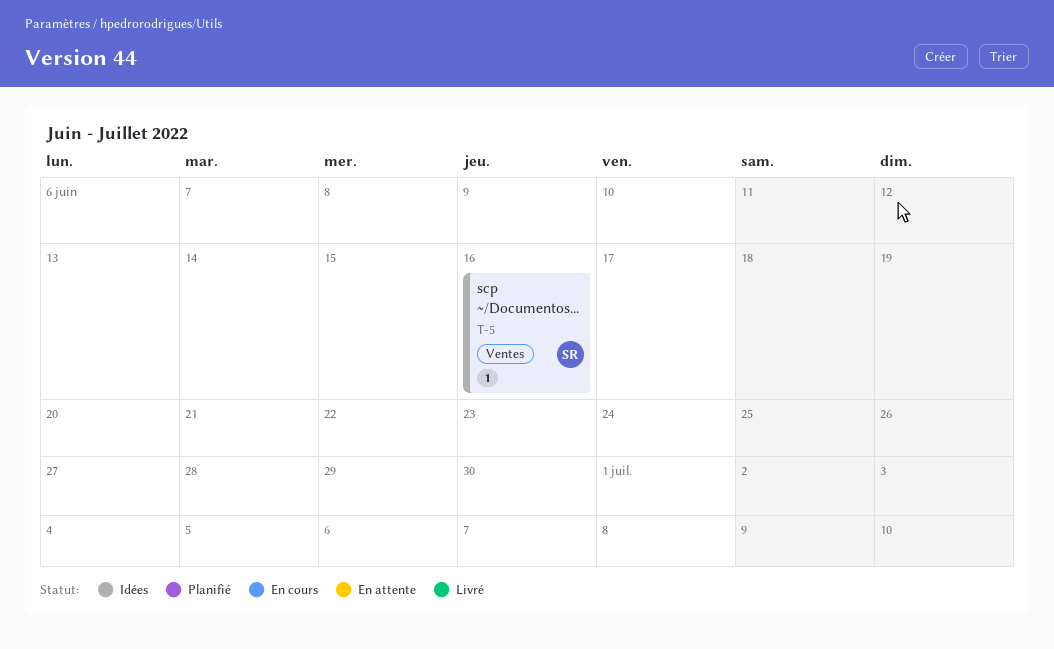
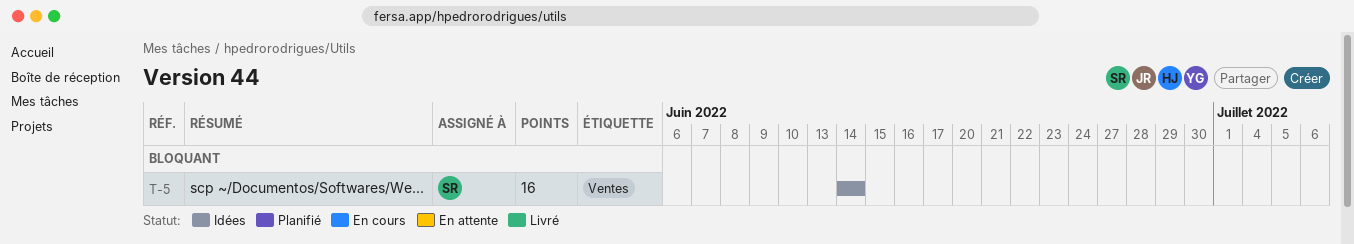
T-5, estimate: 1 -> 16
T-5, due: Jun 16 -> Jun 14

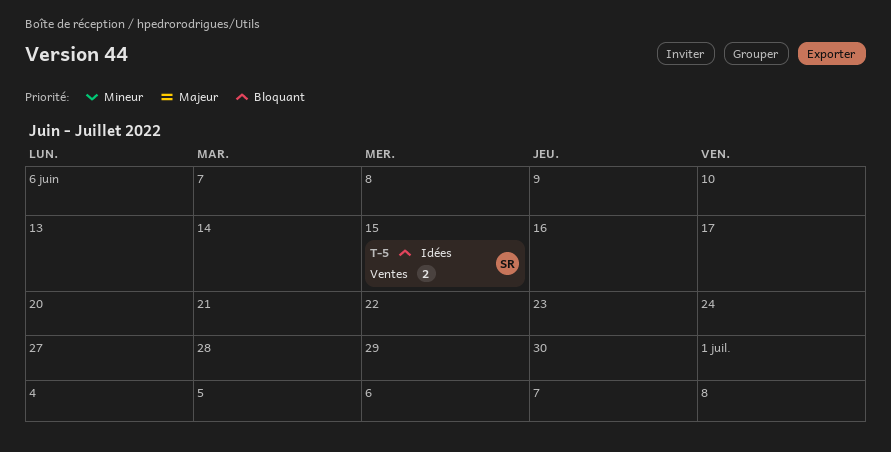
T-5, estimate: 16 -> 2
T-5, due: Jun 14 -> Jun 15

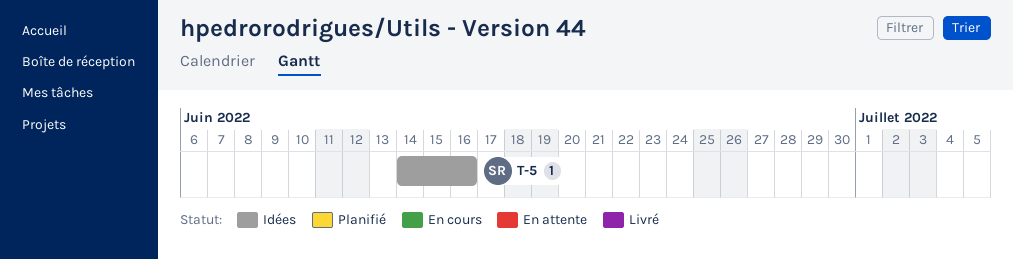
T-5, estimate: 2 -> 1
T-5, due: Jun 15 -> Jun 16

